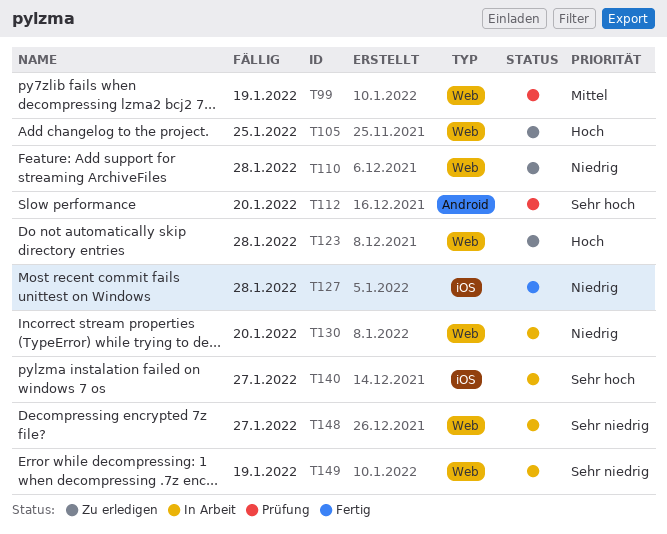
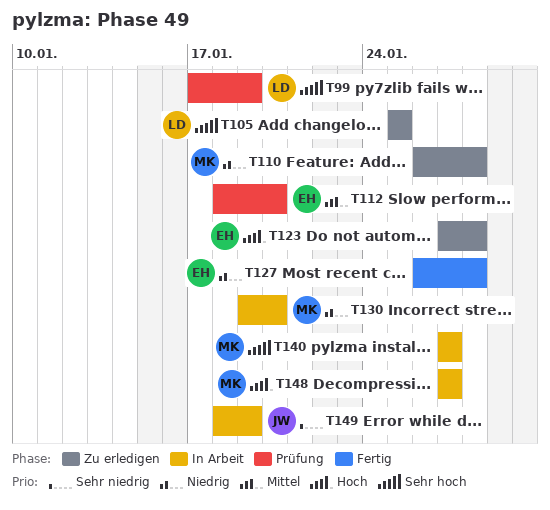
T99, priority: Mittel -> Sehr hoch
T105, priority: Hoch -> Sehr hoch
T112, priority: Sehr hoch -> Mittel
T148, priority: Sehr niedrig -> Hoch

